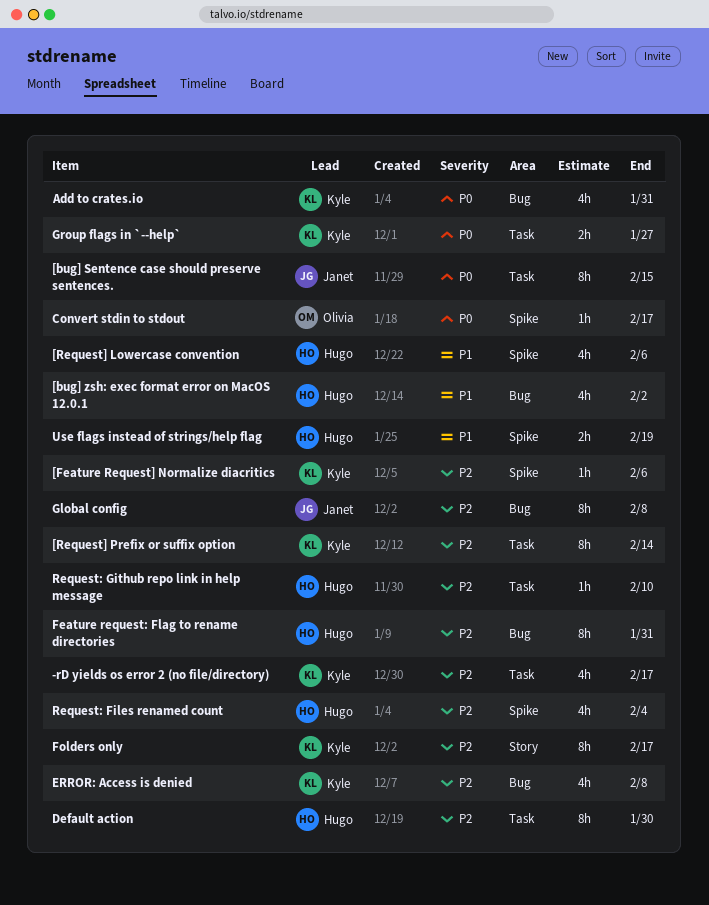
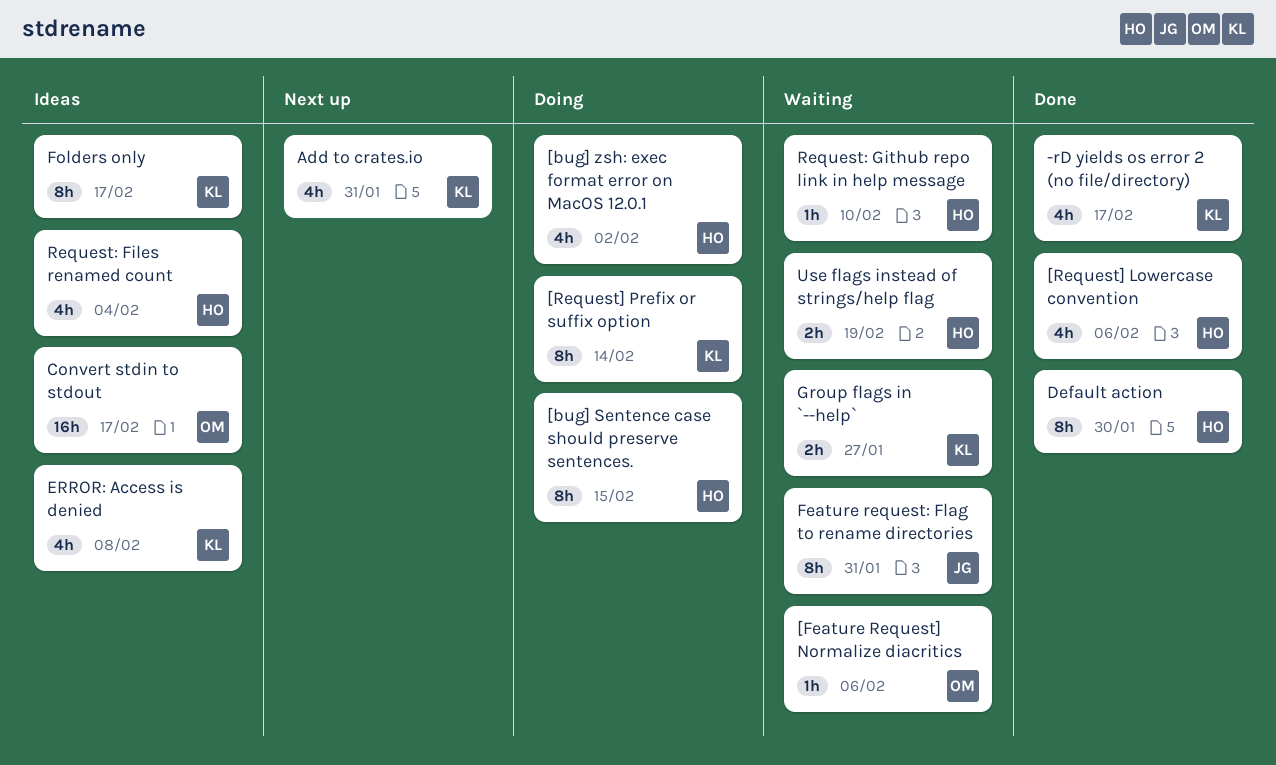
[bug] Sentence case should preserve sentences., owner: Janet -> Hugo
[Feature Request] Normalize diacritics, owner: Kyle -> Olivia
Convert stdin to stdout, estimate: 1h -> 16h
Feature request: Flag to rename directories, owner: Hugo -> Janet
Global config: present -> none

